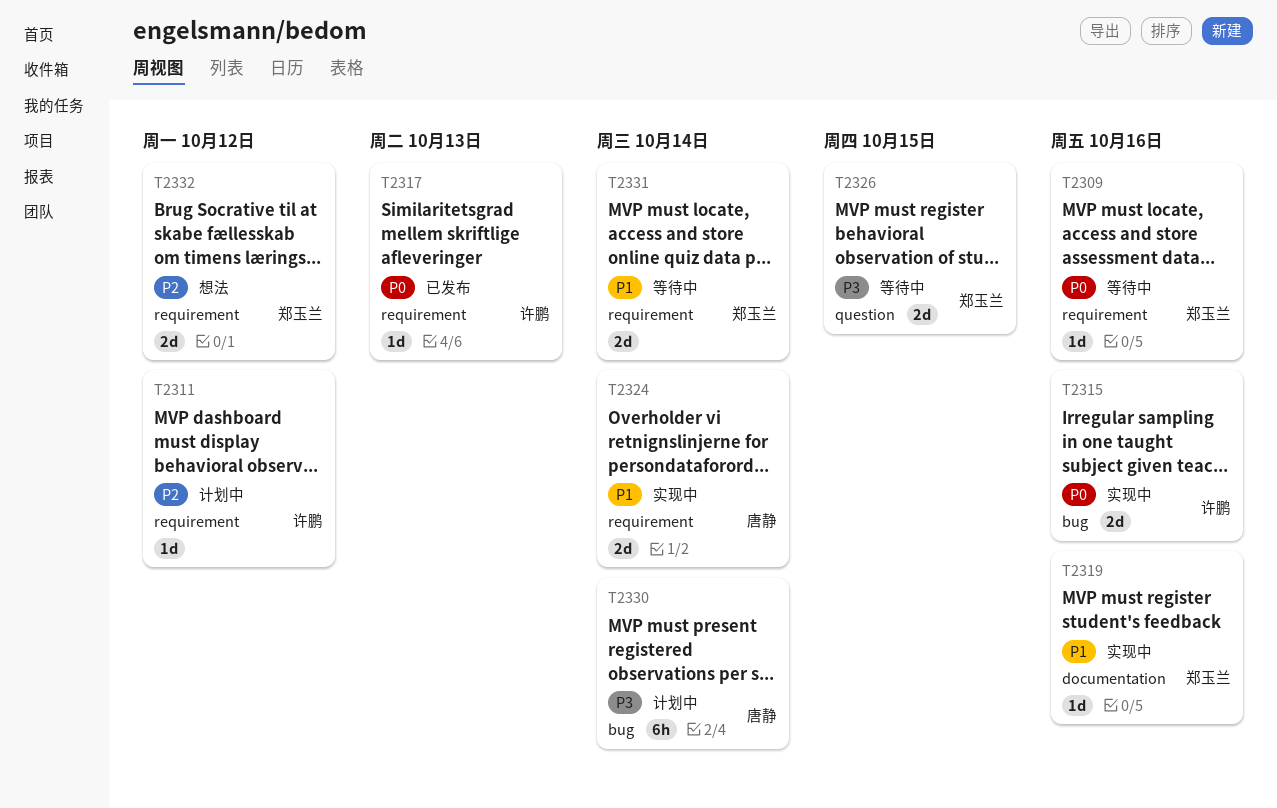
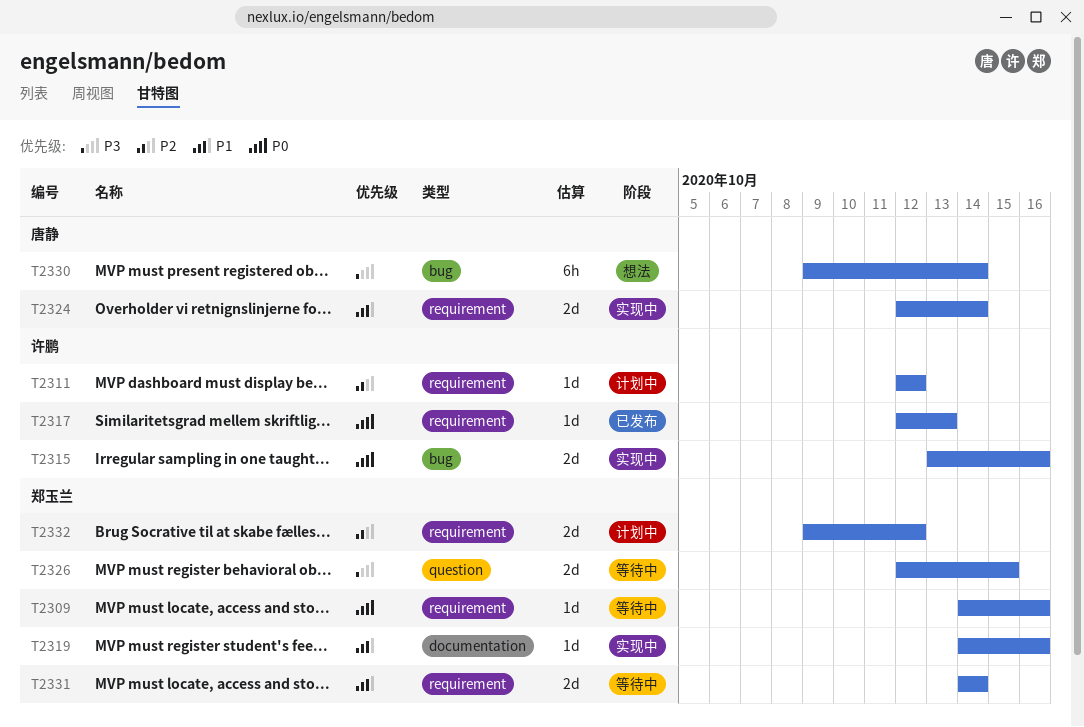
T2330, status: 计划中 -> 想法
T2332, status: 想法 -> 计划中

